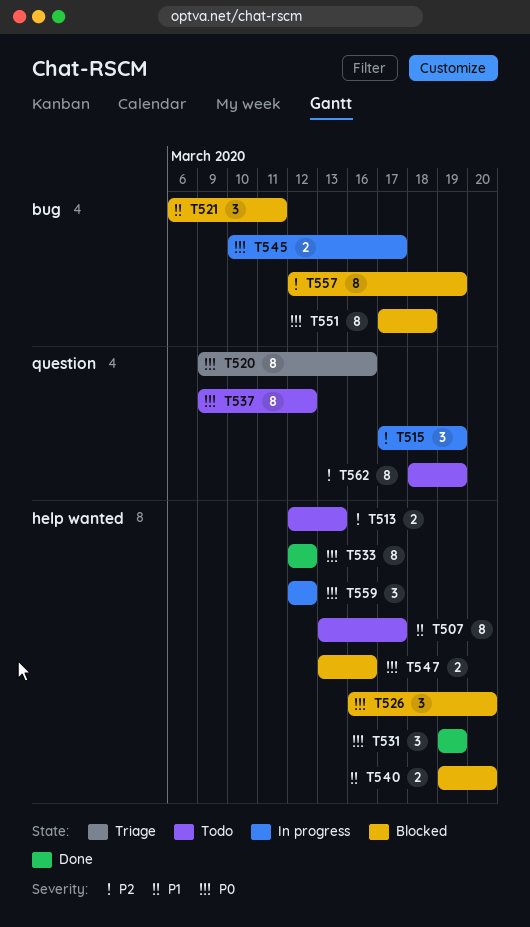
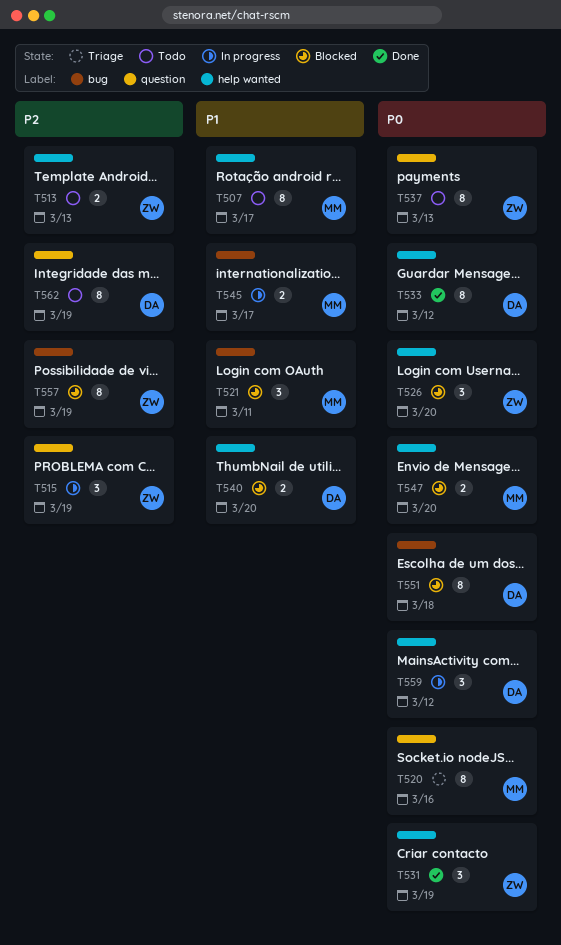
T537, due: Mar 12 -> Mar 13
T545, priority: P0 -> P1
T547, due: Mar 16 -> Mar 20

